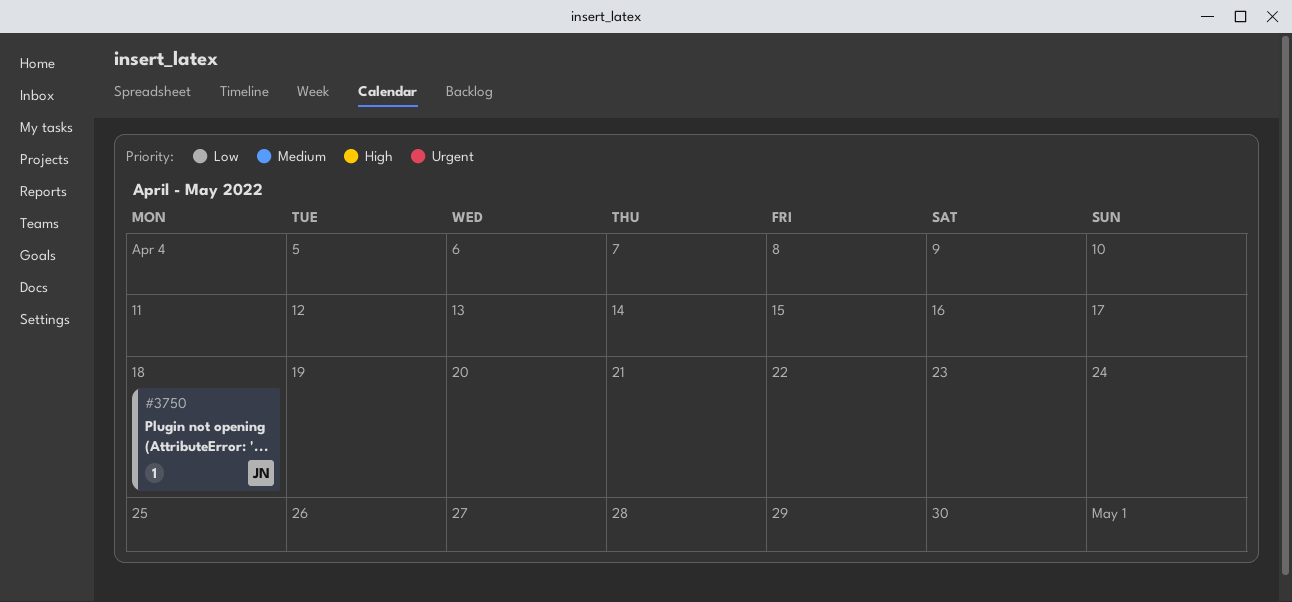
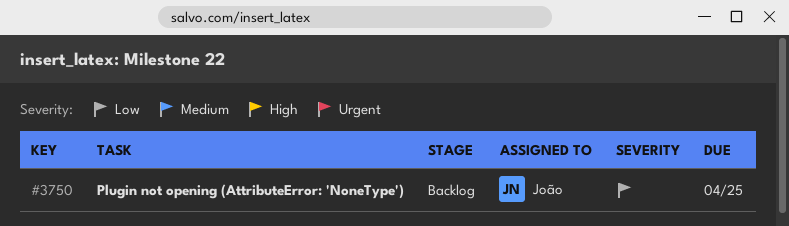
#3750, due: Apr 18 -> Apr 25

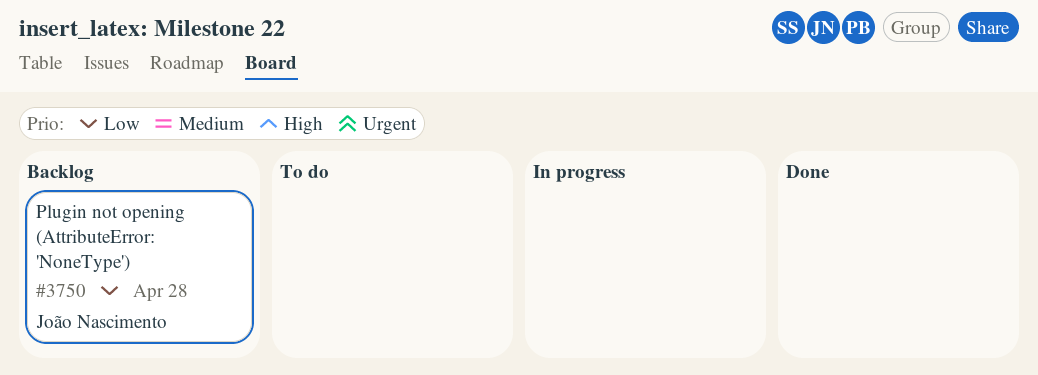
#3750, due: Apr 25 -> Apr 28

